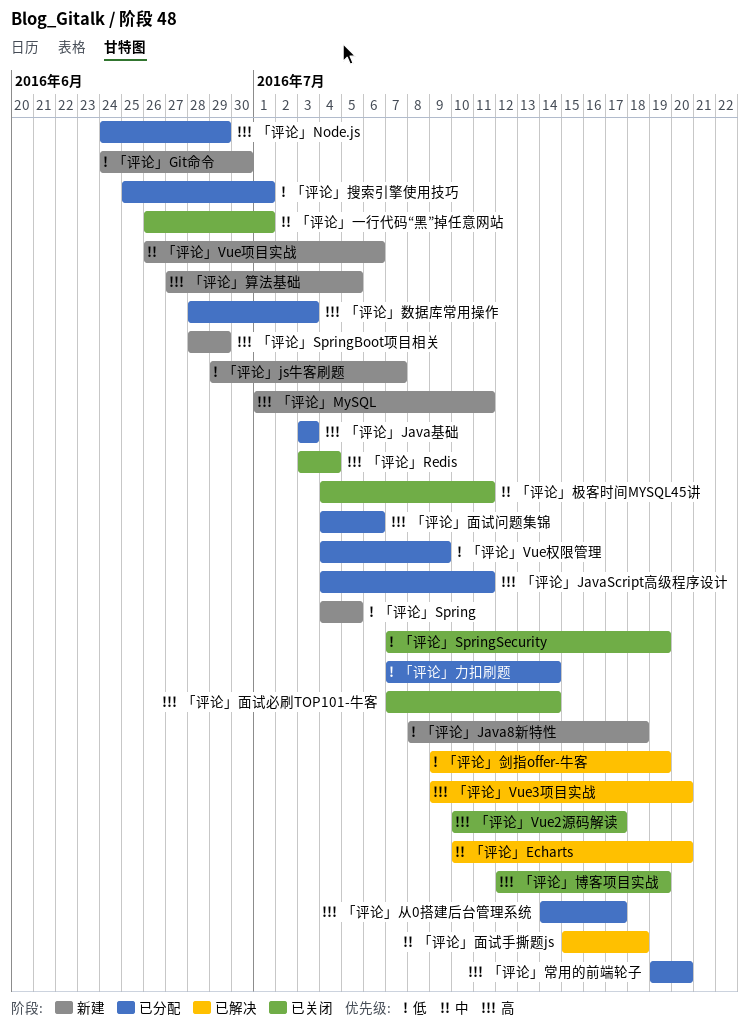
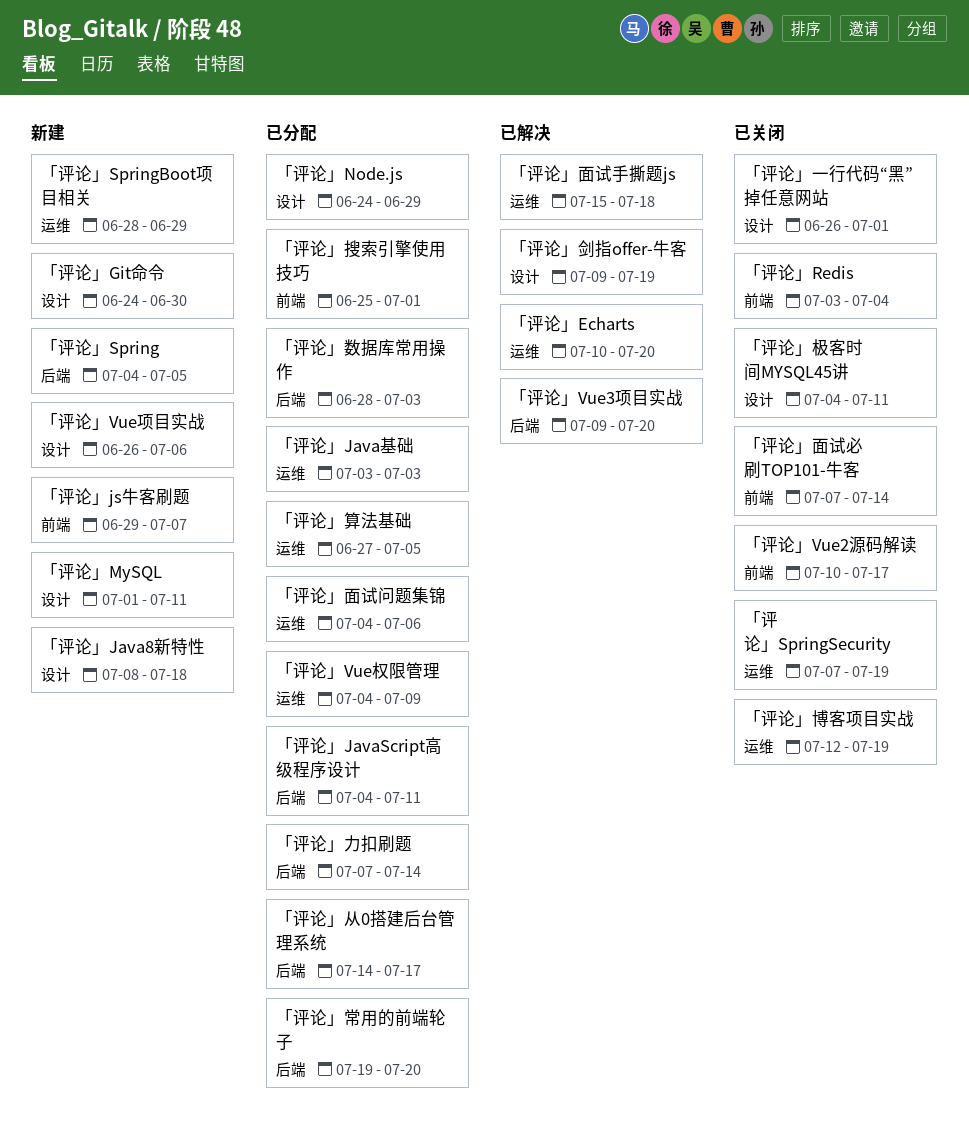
「评论」算法基础, status: 新建 -> 已分配

